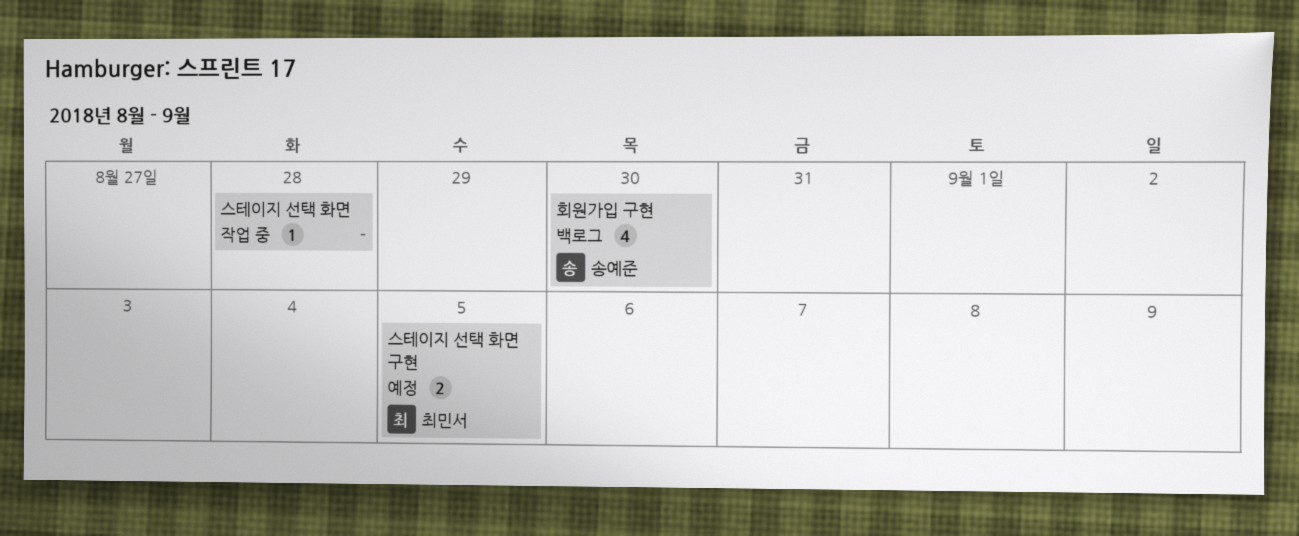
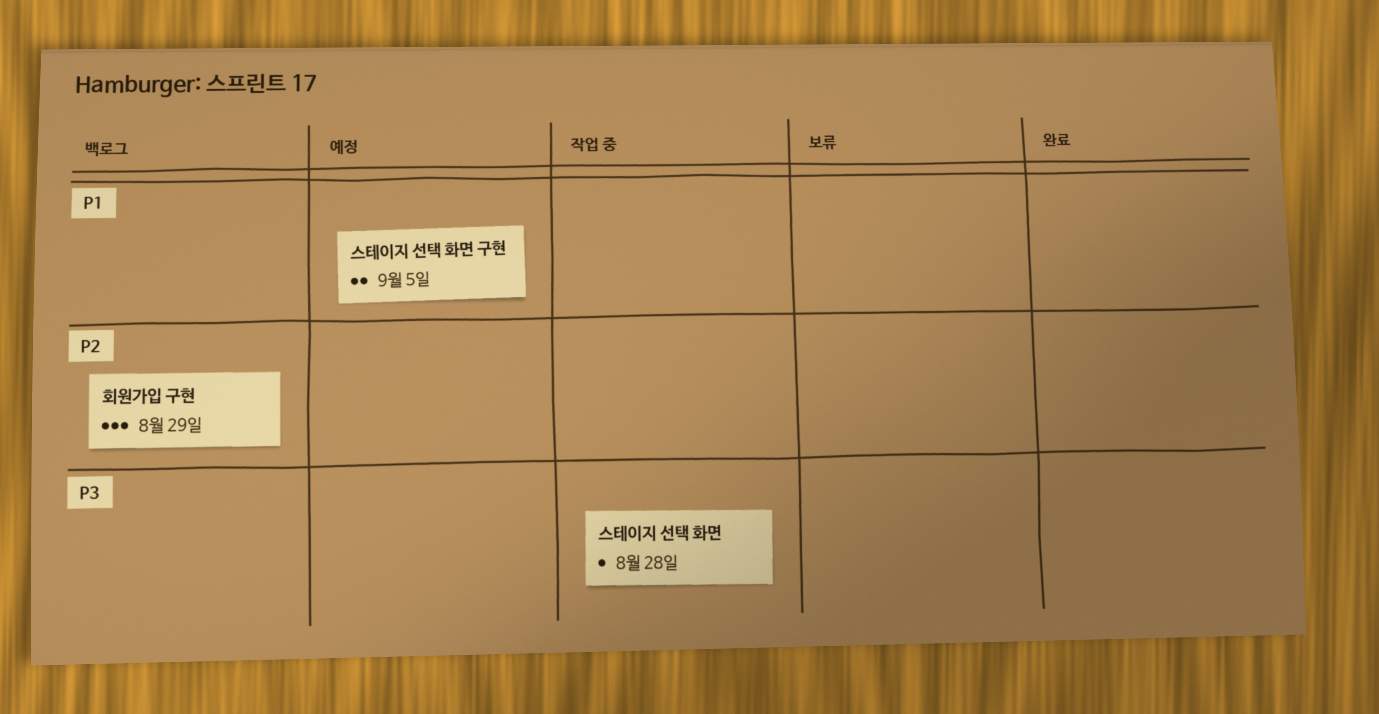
회원가입 구현, estimate: 4 -> 3
회원가입 구현, due: Aug 30 -> Aug 29

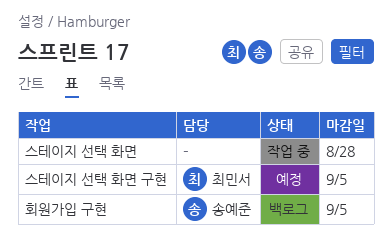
회원가입 구현, due: Aug 29 -> Sep 5

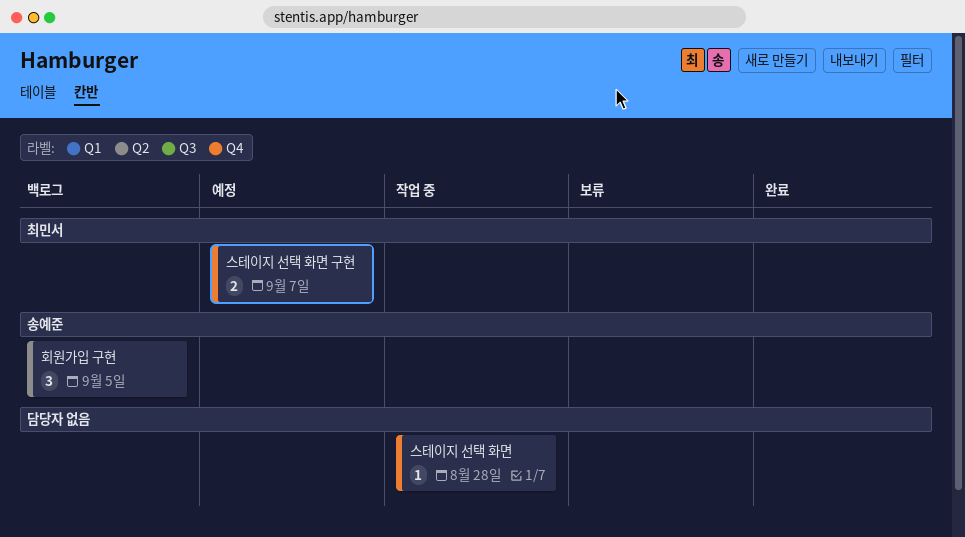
스테이지 선택 화면 구현, due: Sep 5 -> Sep 7

